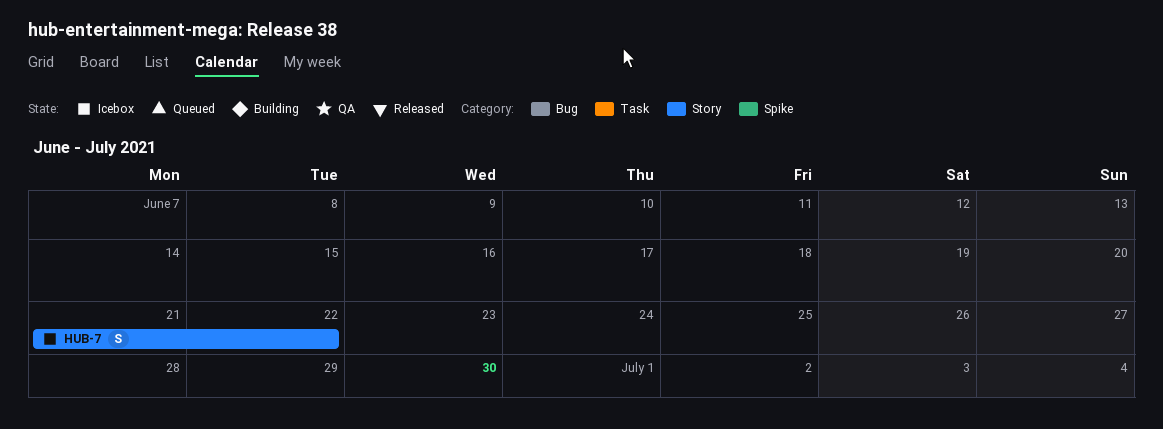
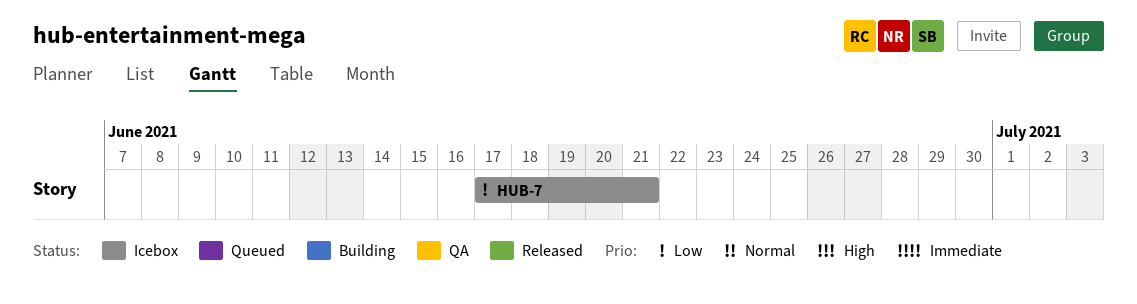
HUB-7, start: Jun 21 -> Jun 17
HUB-7, due: Jun 22 -> Jun 21

